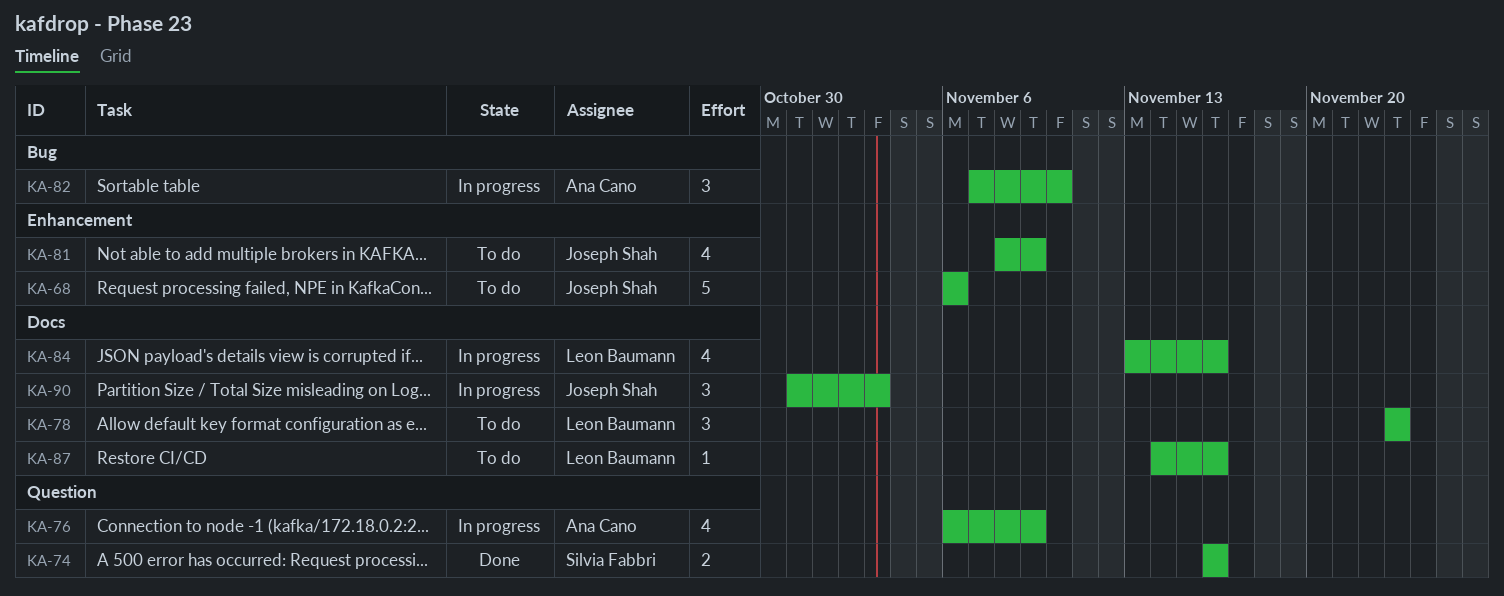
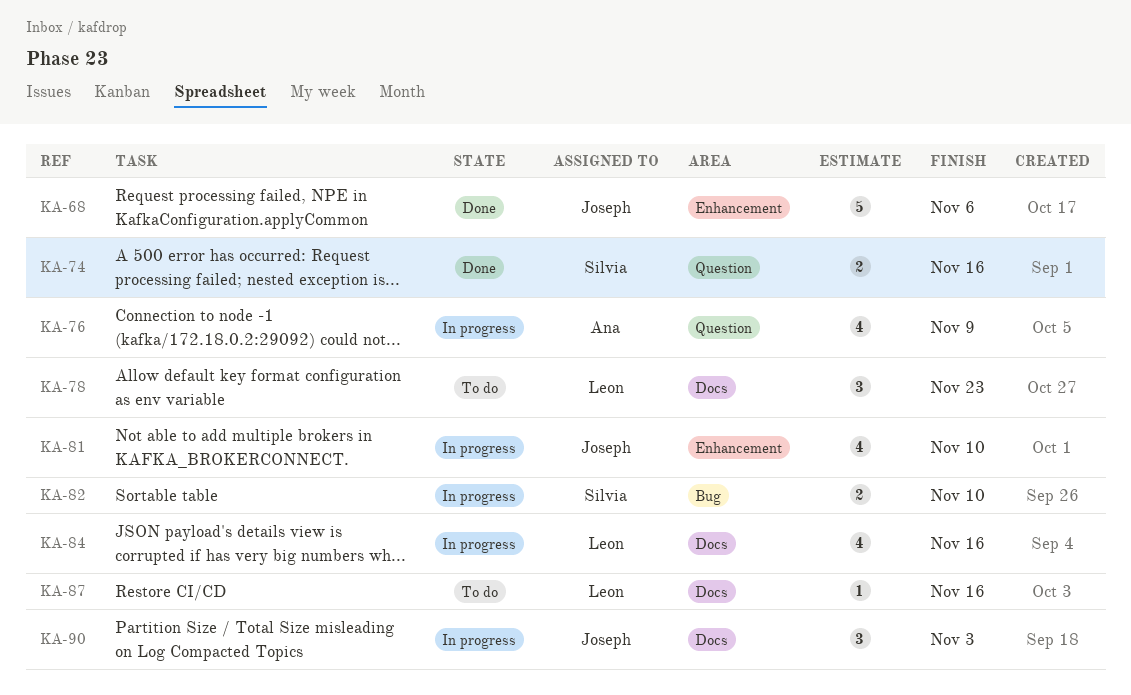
KA-68, status: To do -> Done
KA-81, status: To do -> In progress
KA-81, due: Nov 9 -> Nov 10
KA-82, owner: Ana Cano -> Silvia Fabbri
KA-82, estimate: 3 -> 2

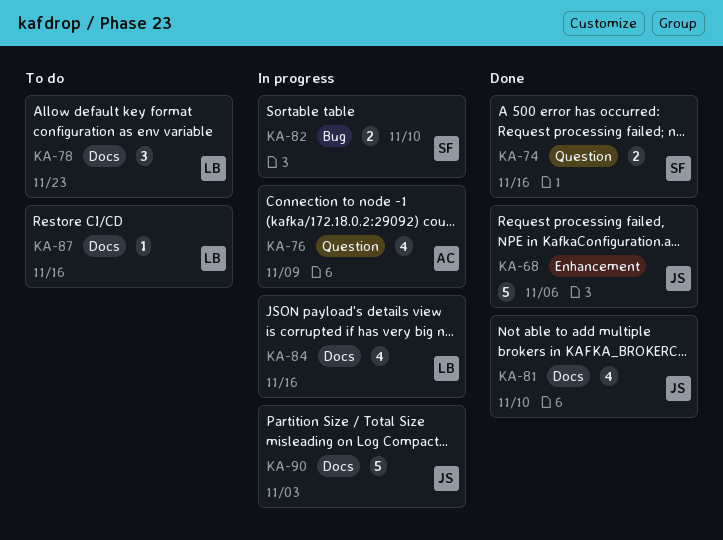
KA-81, status: In progress -> Done
KA-81, label: Enhancement -> Docs
KA-90, estimate: 3 -> 5

